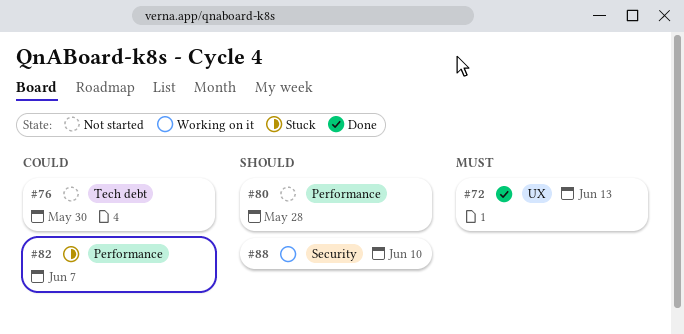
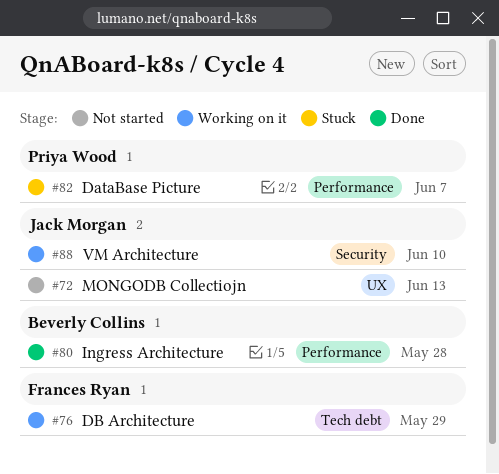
#72, status: Done -> Not started
#76, status: Not started -> Working on it
#76, due: May 30 -> May 29
#80, status: Not started -> Done

